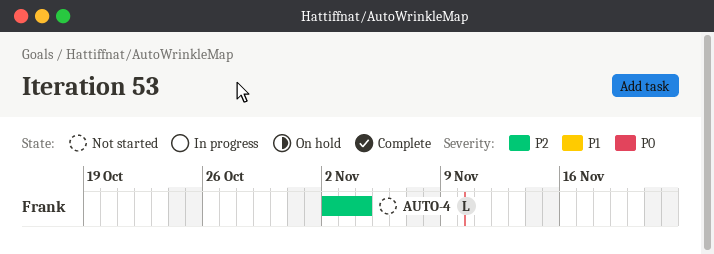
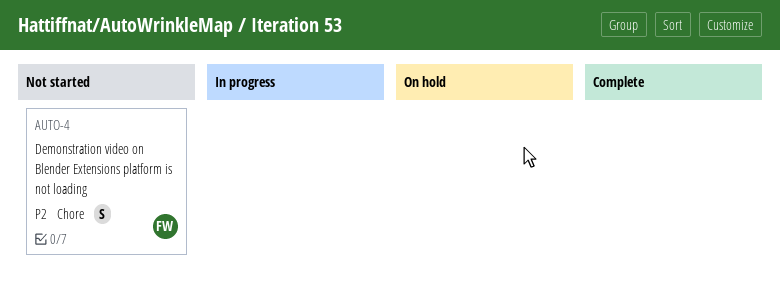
AUTO-4, estimate: L -> S

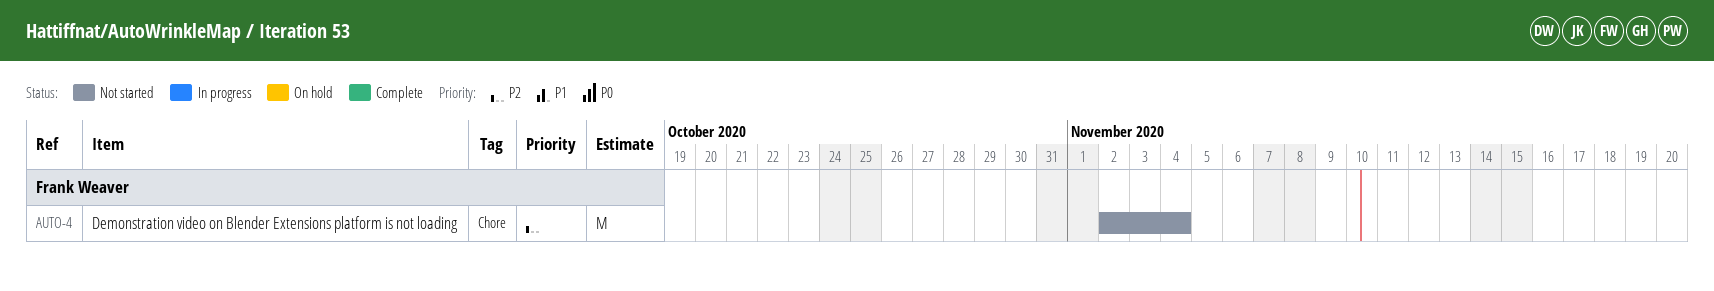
AUTO-4, estimate: S -> M

